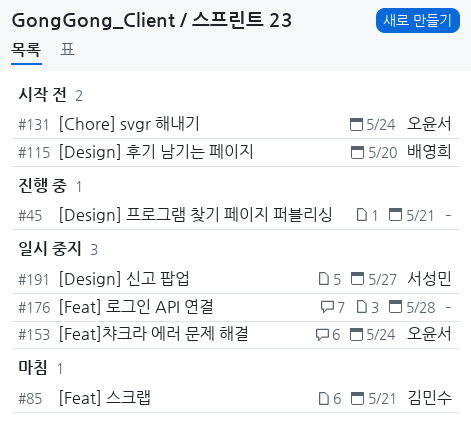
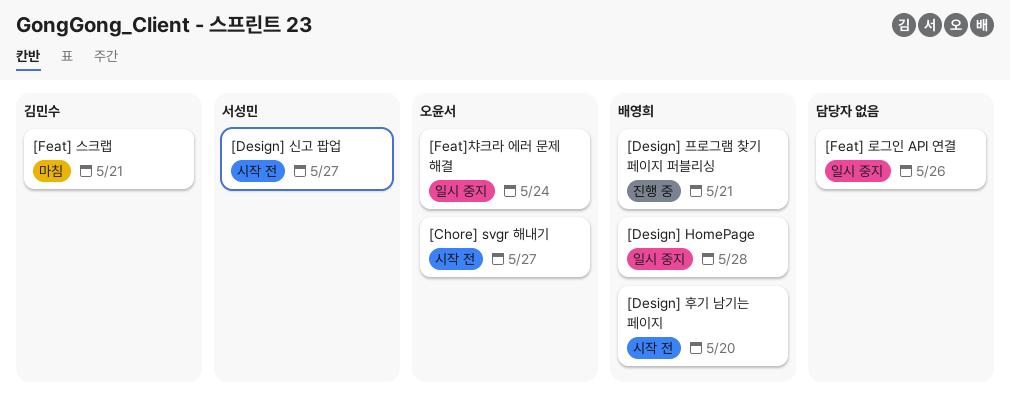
[Chore] svgr 해내기, due: May 24 -> May 27
[Design] HomePage: none -> present
[Design] 신고 팝업, status: 일시 중지 -> 시작 전
[Design] 프로그램 찾기 페이지 퍼블리싱, owner: none -> 배영희
[Feat] 로그인 API 연결, due: May 28 -> May 26

